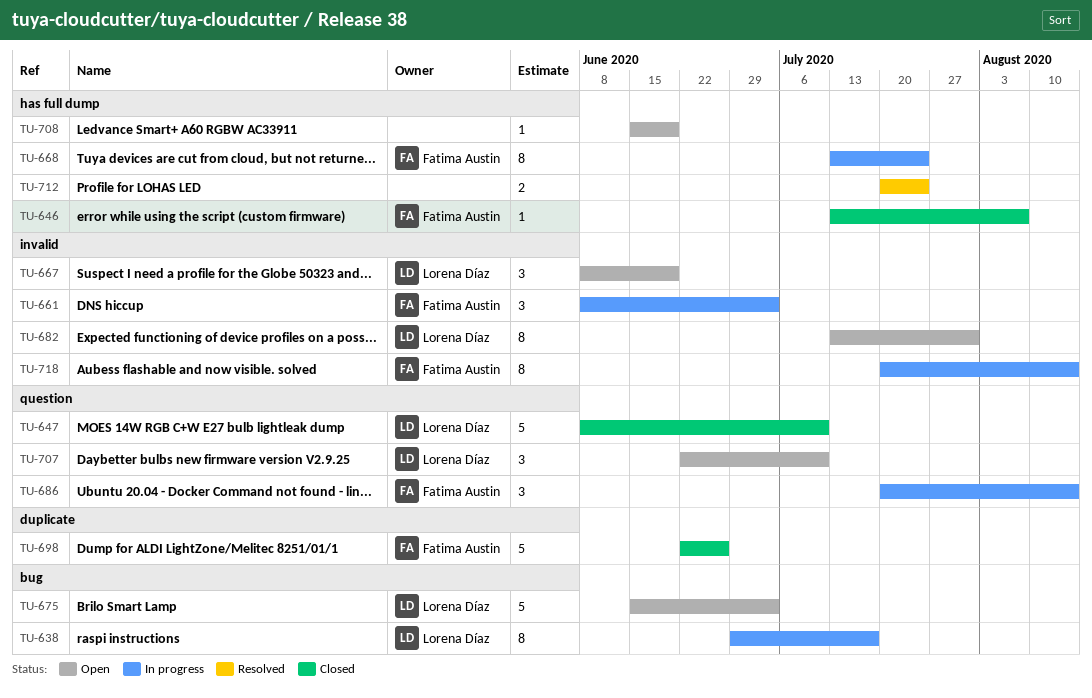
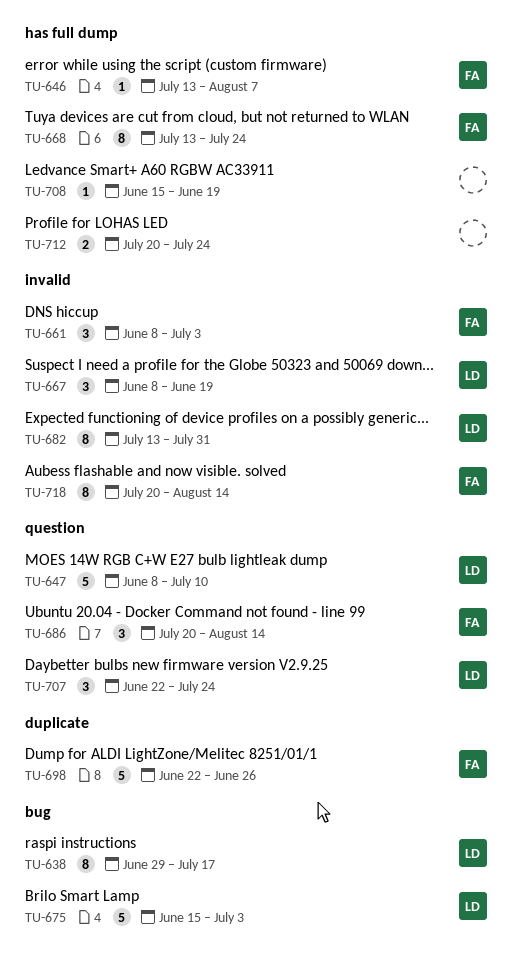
TU-707, due: Jul 10 -> Jul 24

